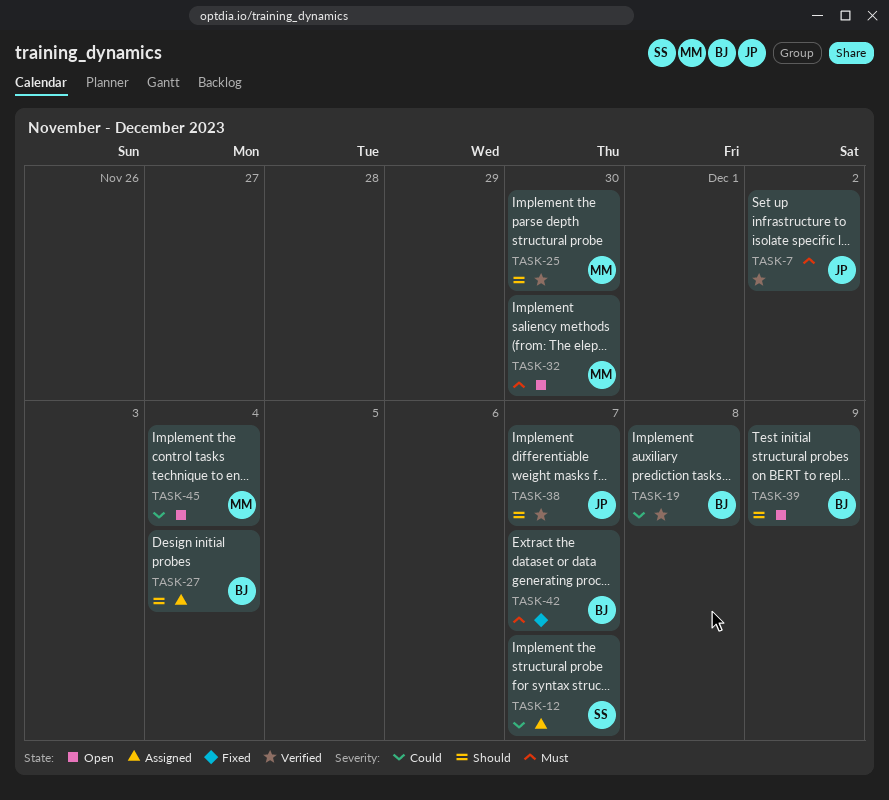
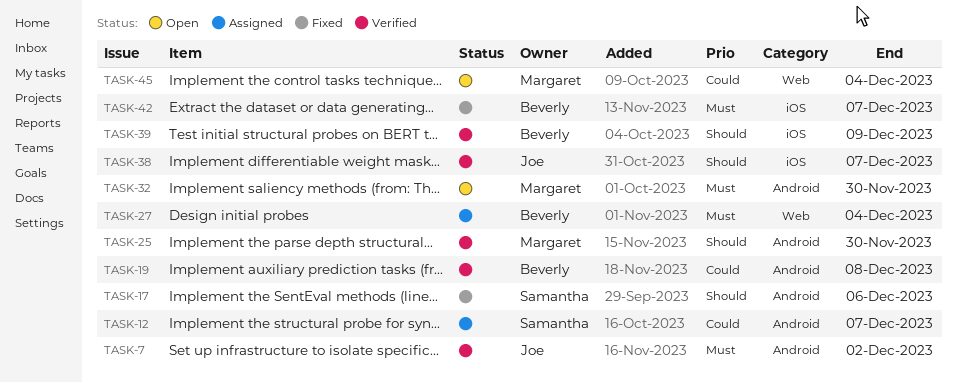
TASK-17: none -> present
TASK-27, priority: Should -> Must
TASK-39, status: Open -> Verified

